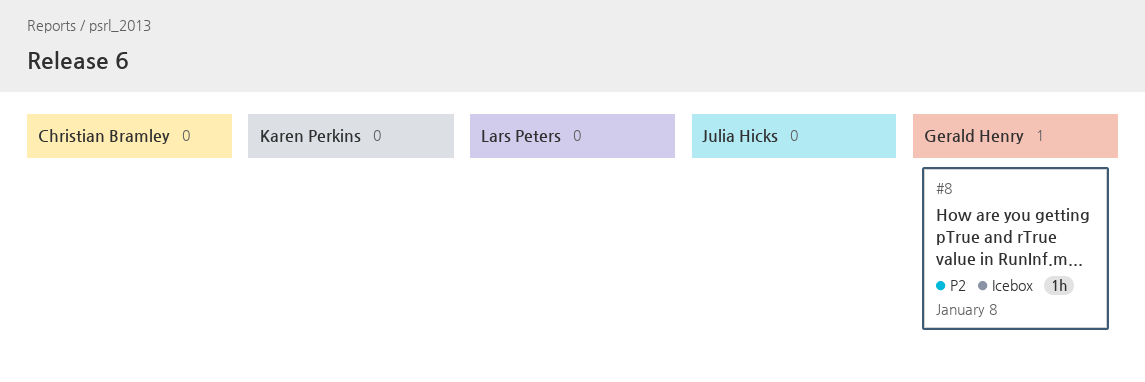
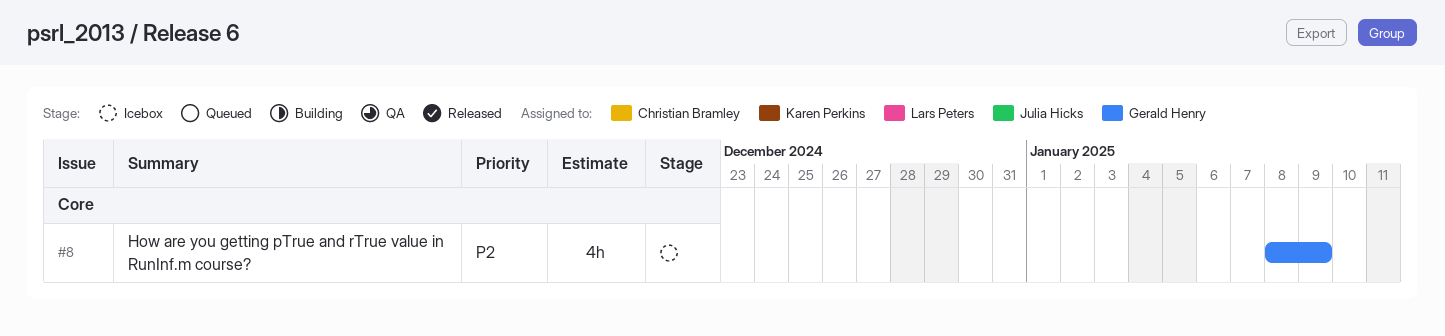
#8, estimate: 1h -> 4h
#8, due: Jan 8 -> Jan 9

